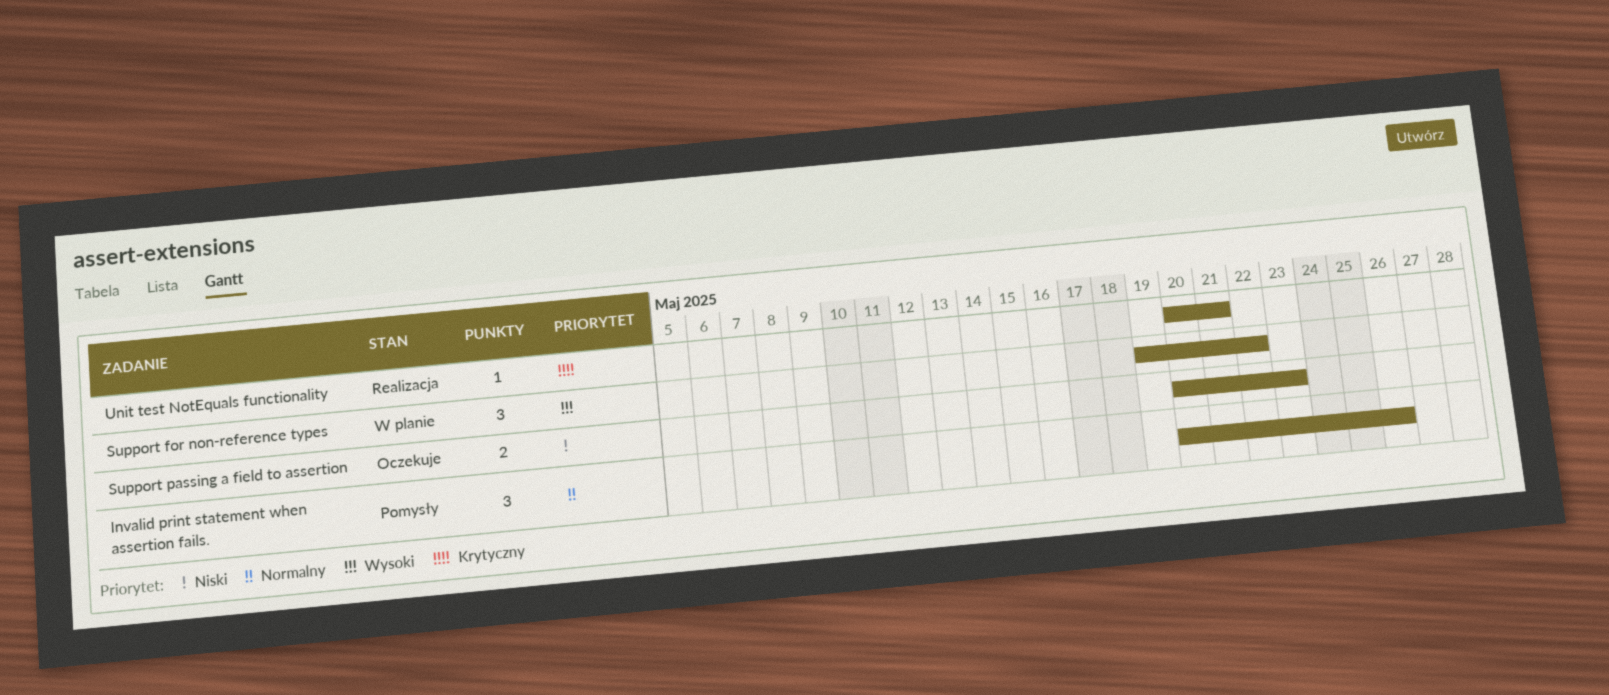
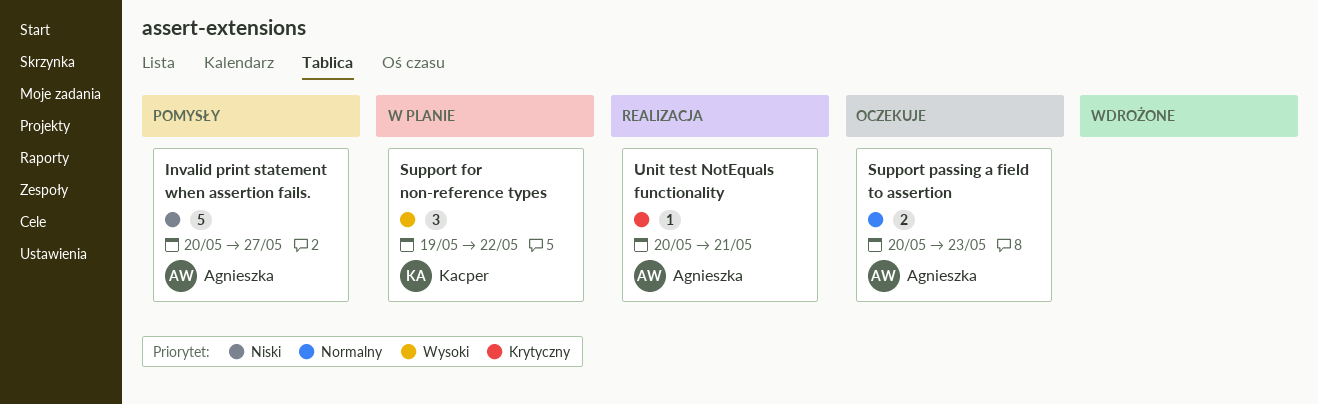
Invalid print statement when assertion fails., priority: Normalny -> Niski
Invalid print statement when assertion fails., estimate: 3 -> 5
Invalid print statement when assertion fails., due: May 26 -> May 27
Support passing a field to assertion, priority: Niski -> Normalny

